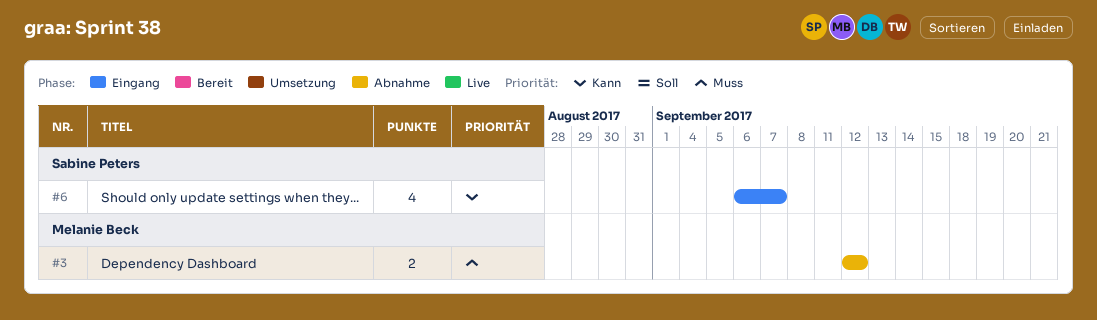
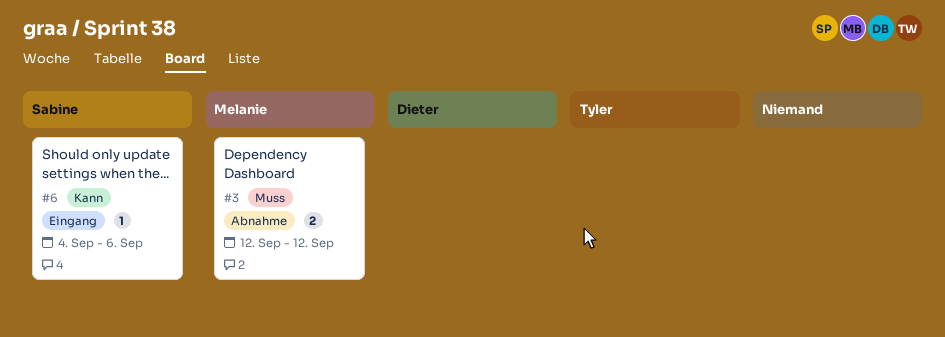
#6, estimate: 4 -> 1
#6, start: Sep 6 -> Sep 4
#6, due: Sep 7 -> Sep 6

